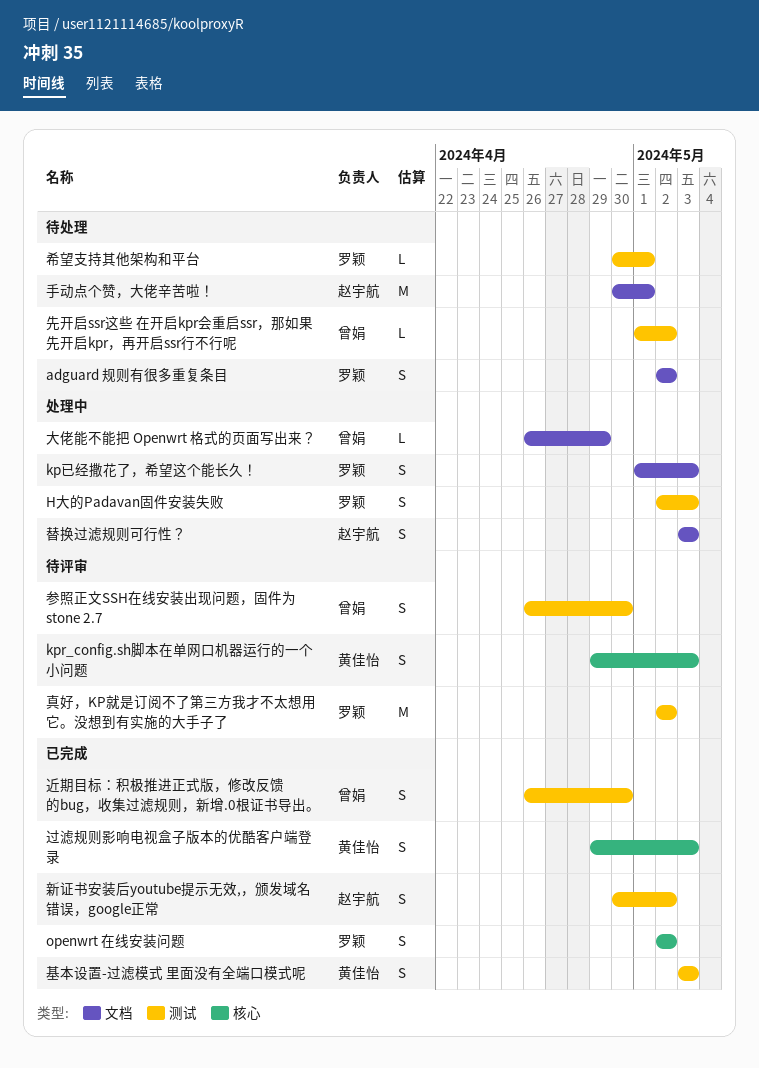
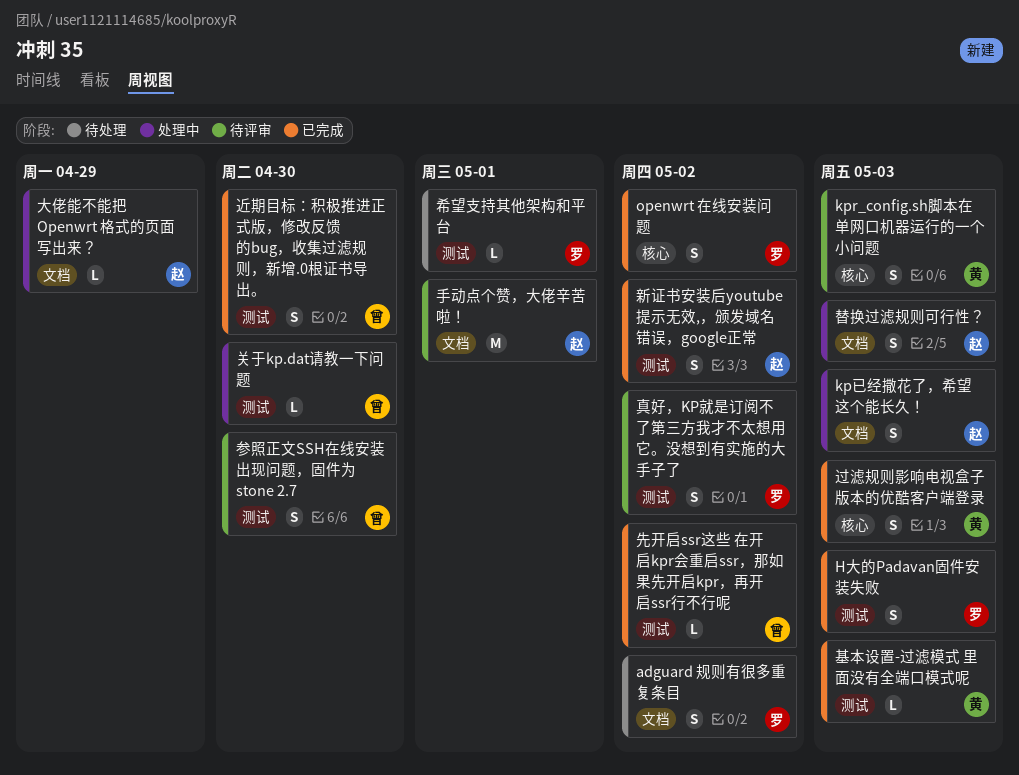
H大的Padavan固件安装失败, status: 处理中 -> 已完成
kp已经撒花了，希望这个能长久！, owner: 罗颖 -> 赵宇航
先开启ssr这些 在开启kpr会重启ssr，那如果先开启kpr，再开启ssr行不行呢, status: 待处理 -> 已完成
关于kp.dat请教一下问题: none -> present
基本设置-过滤模式 里面没有全端口模式呢, estimate: S -> L
大佬能不能把 Openwrt 格式的页面写出来？, owner: 曾娟 -> 赵宇航
手动点个赞，大佬辛苦啦！, status: 待处理 -> 待评审
真好，KP就是订阅不了第三方我才不太想用它。没想到有实施的大手子了, estimate: M -> S

